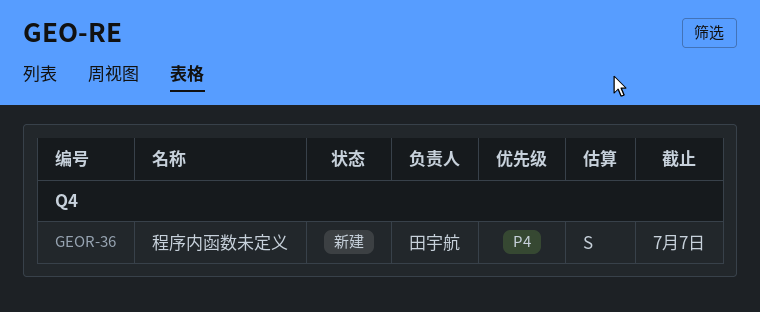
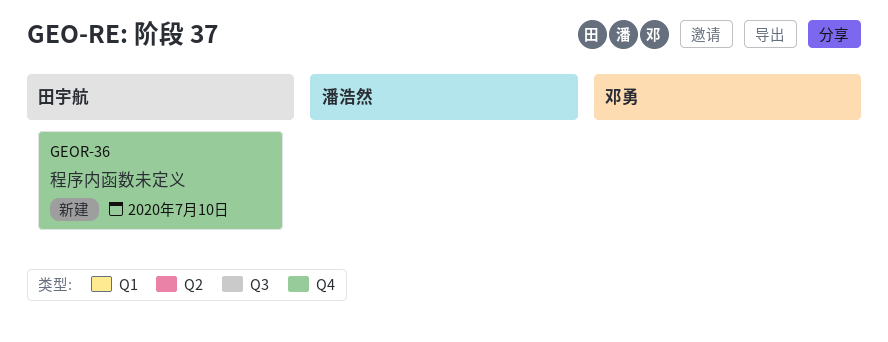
GEOR-36, due: Jul 7 -> Jul 10

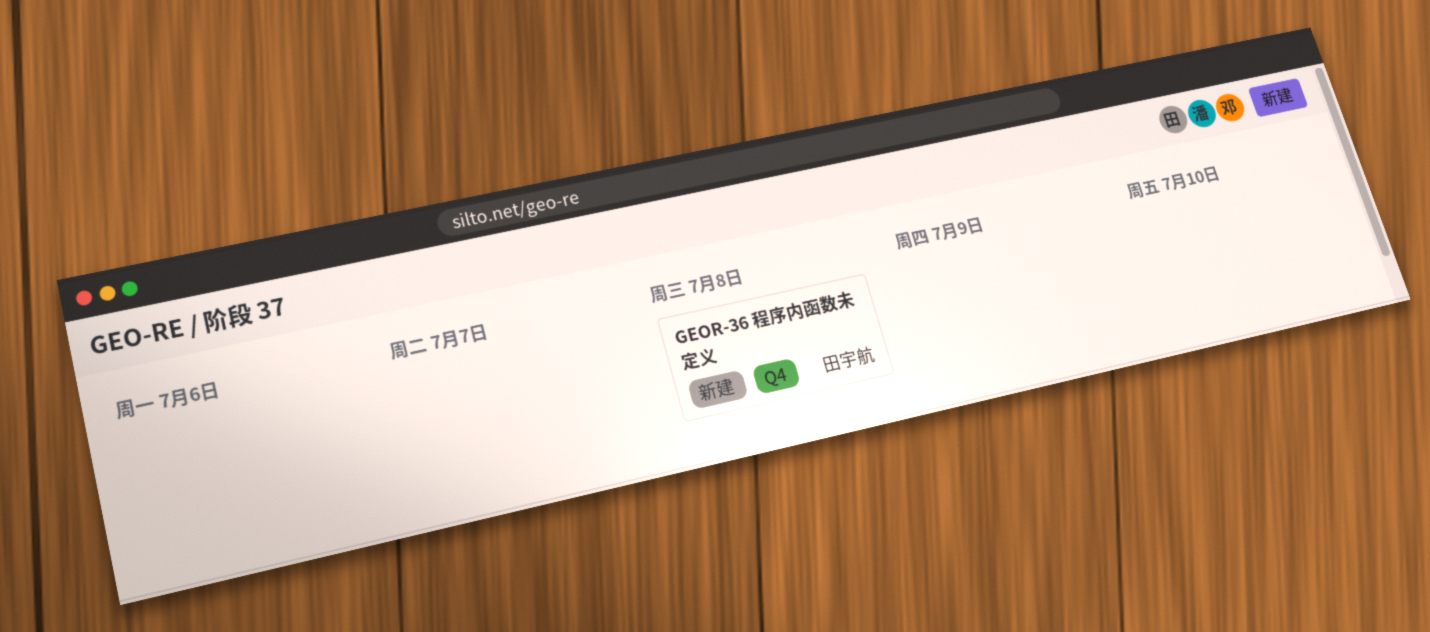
GEOR-36, due: Jul 10 -> Jul 8

